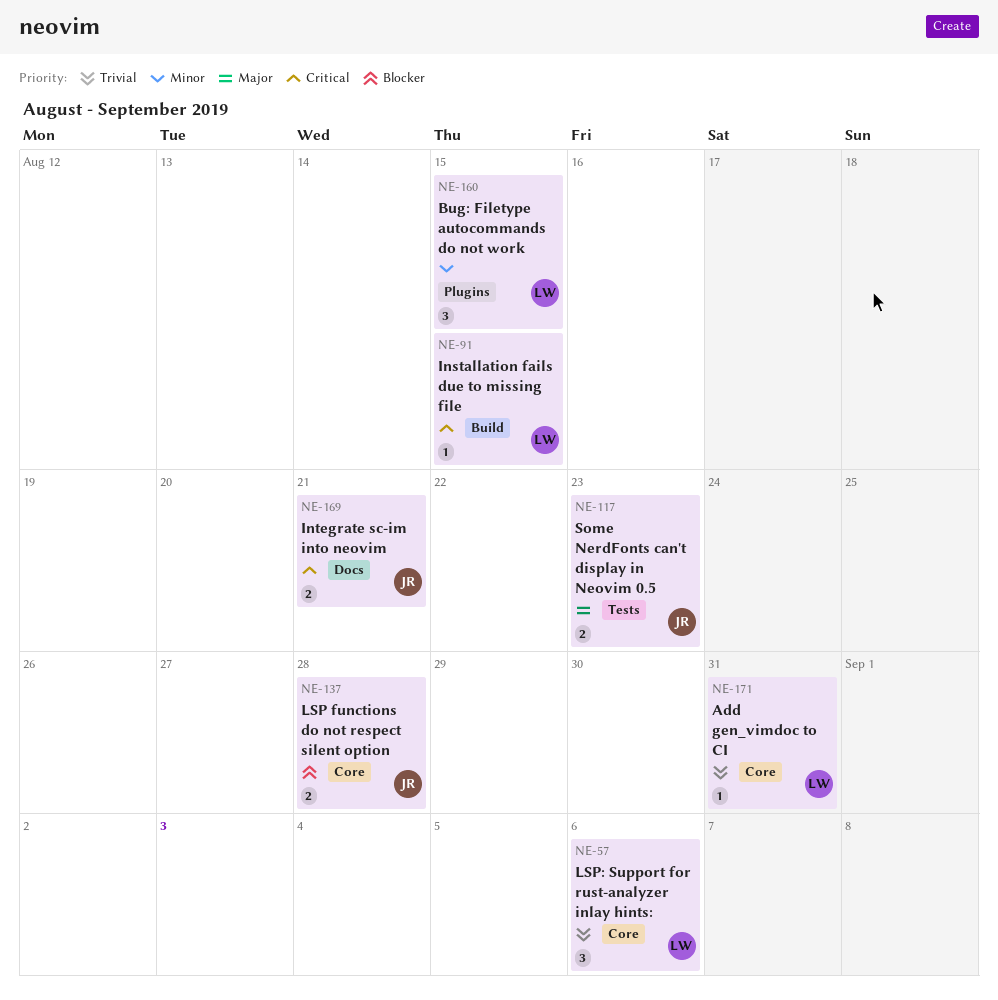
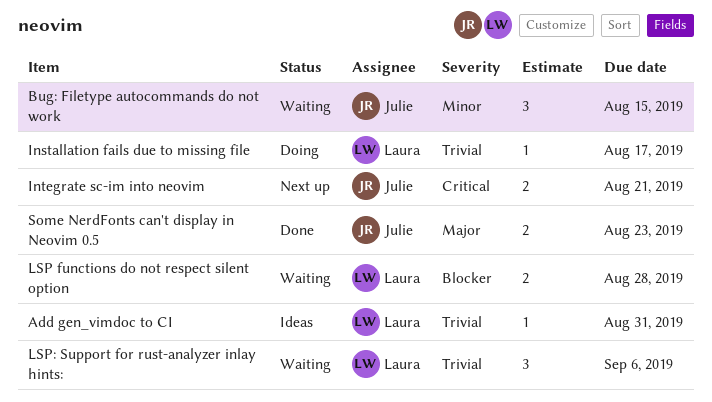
Bug: Filetype autocommands do not work, owner: Laura -> Julie
Installation fails due to missing file, priority: Critical -> Trivial
Installation fails due to missing file, due: Aug 15 -> Aug 17
LSP functions do not respect silent option, owner: Julie -> Laura

